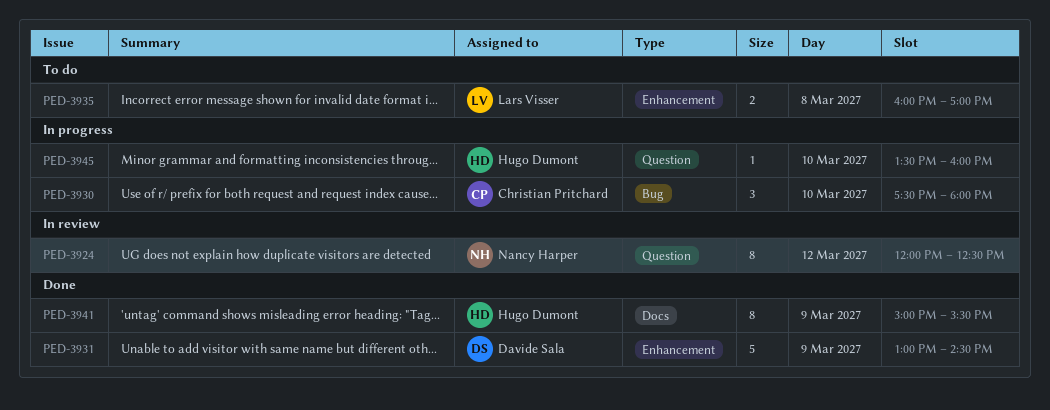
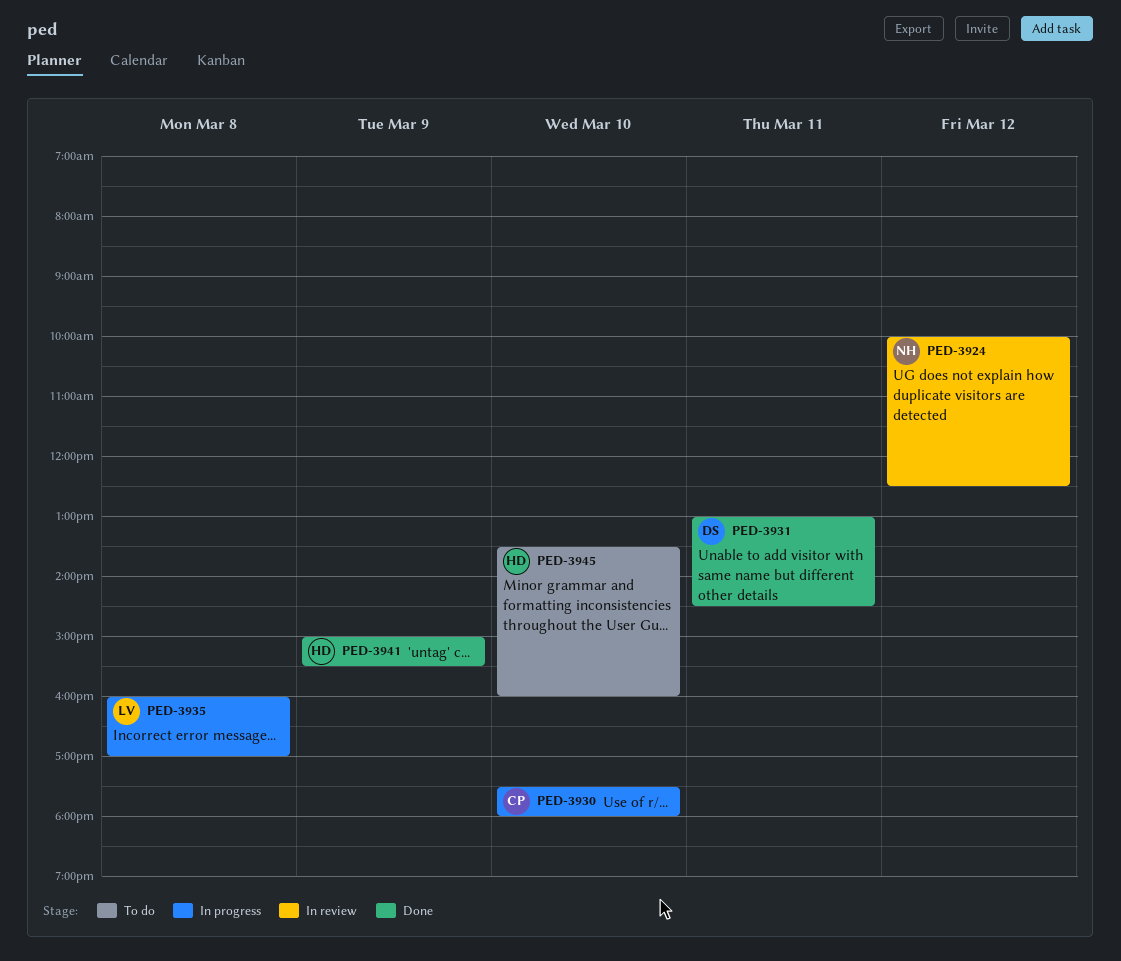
PED-3924, begins: 12:00 -> 10:00
PED-3931, day: Mar 9 -> Mar 11
PED-3935, status: To do -> In progress
PED-3945, status: In progress -> To do

